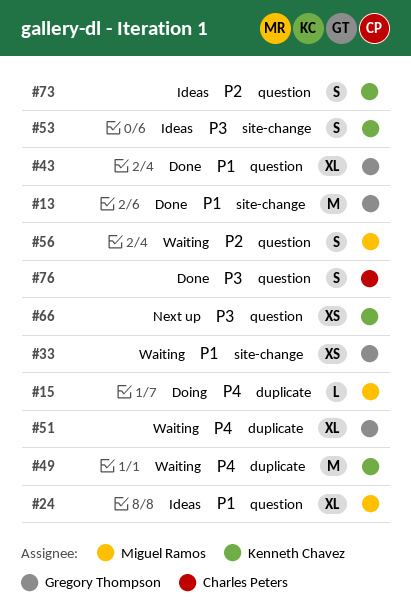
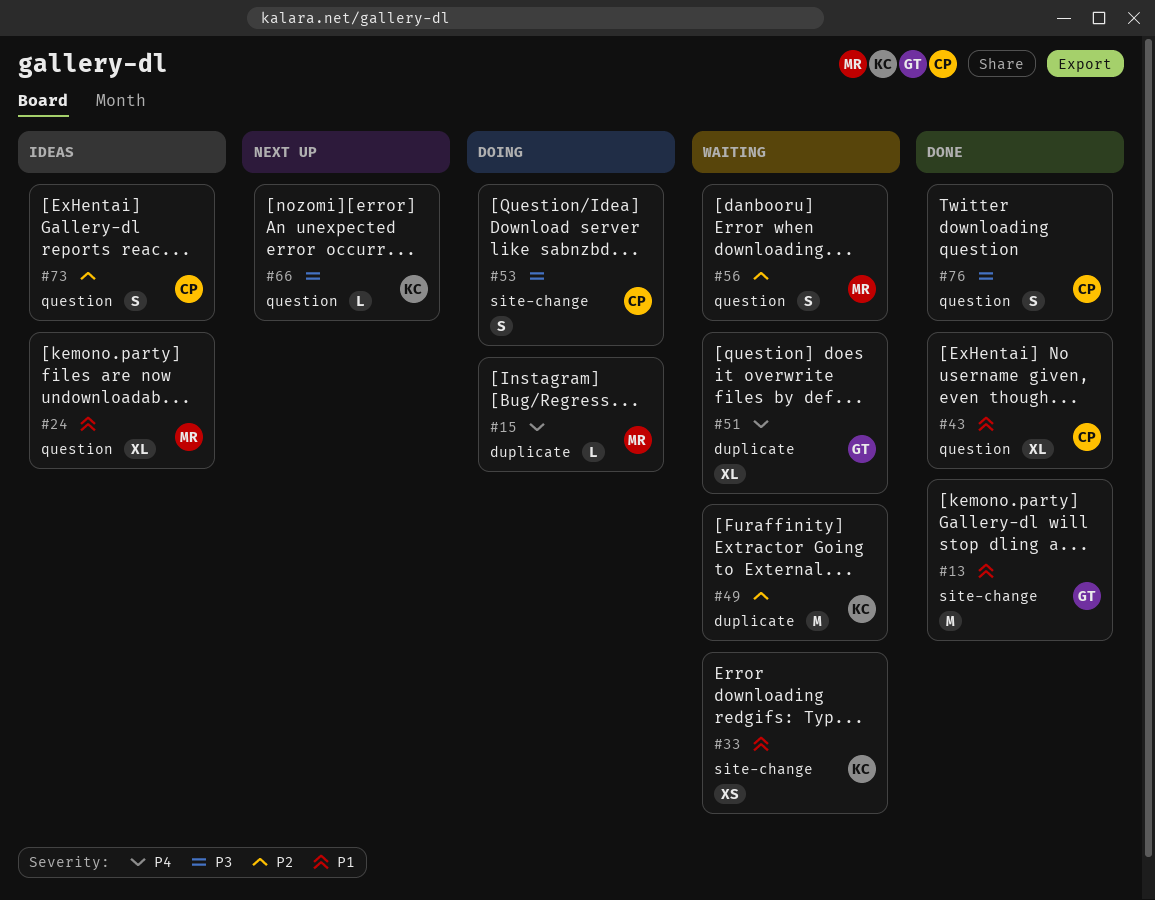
#33, owner: Gregory Thompson -> Kenneth Chavez
#43, owner: Gregory Thompson -> Charles Peters
#49, priority: P4 -> P2
#53, status: Ideas -> Doing
#53, owner: Kenneth Chavez -> Charles Peters
#66, estimate: XS -> L
#73, owner: Kenneth Chavez -> Charles Peters

